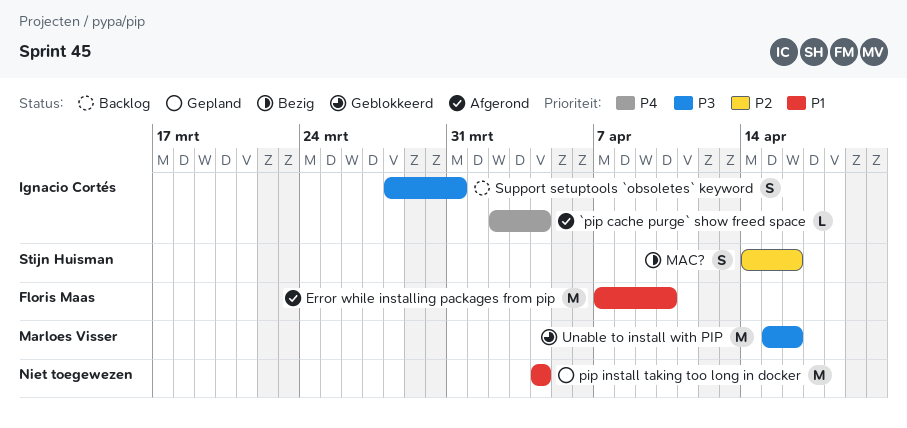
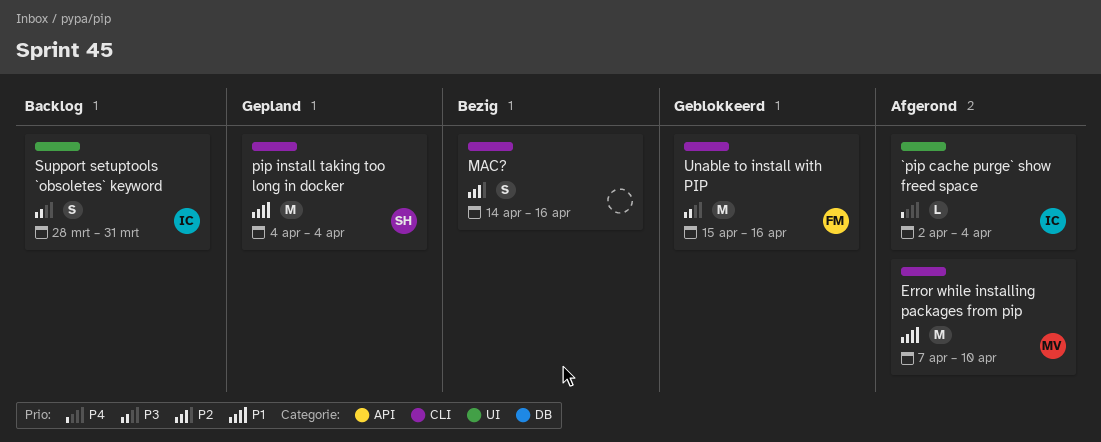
Error while installing packages from pip, owner: Floris Maas -> Marloes Visser
MAC?, owner: Stijn Huisman -> none
pip install taking too long in docker, owner: none -> Stijn Huisman
Unable to install with PIP, owner: Marloes Visser -> Floris Maas

